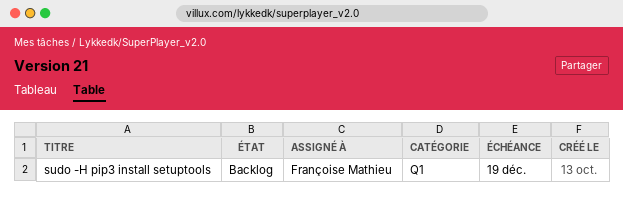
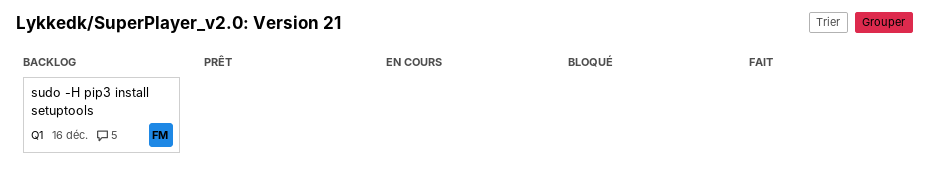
sudo -H pip3 install setuptools, due: Dec 19 -> Dec 16

